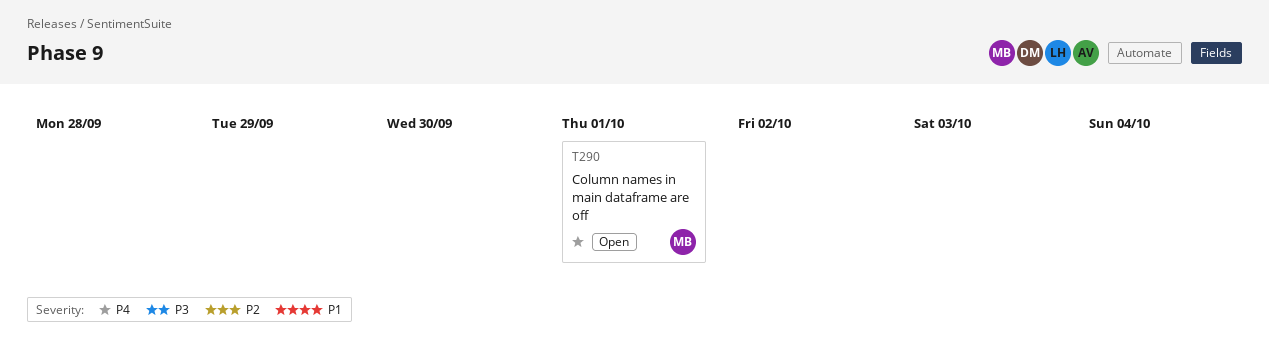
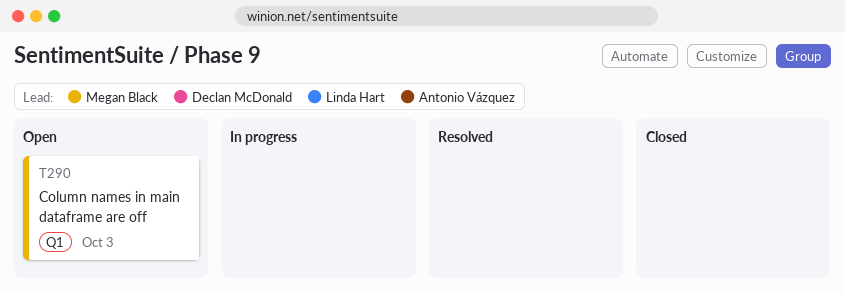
T290, due: Oct 1 -> Oct 3

